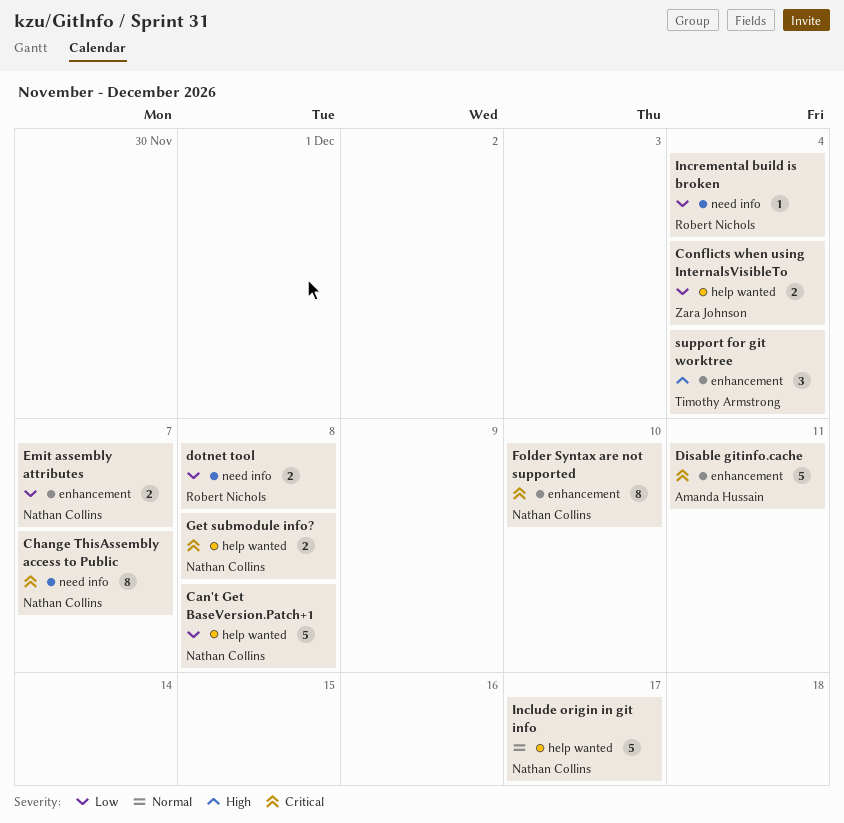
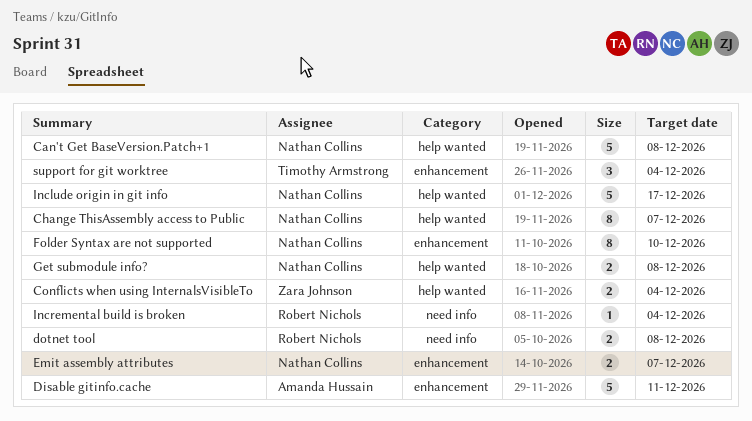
Change ThisAssembly access to Public, label: need info -> help wanted

